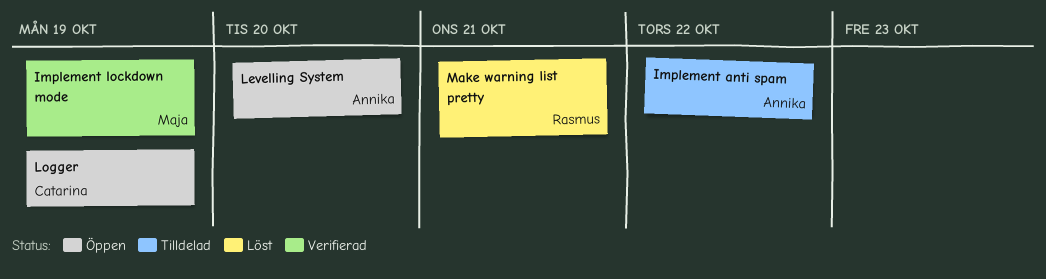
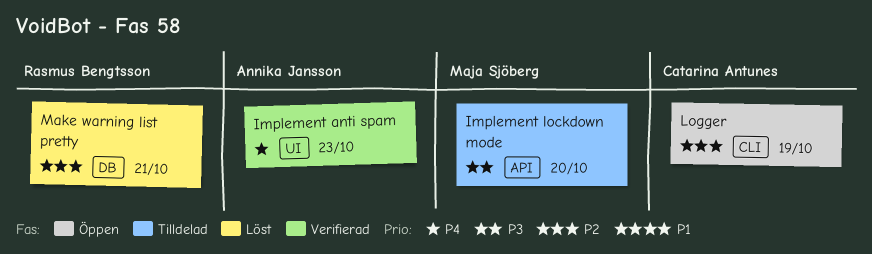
Implement anti spam, status: Tilldelad -> Verifierad
Implement anti spam, due: Oct 22 -> Oct 23
Implement lockdown mode, status: Verifierad -> Tilldelad
Implement lockdown mode, due: Oct 19 -> Oct 20
Levelling System: present -> none

